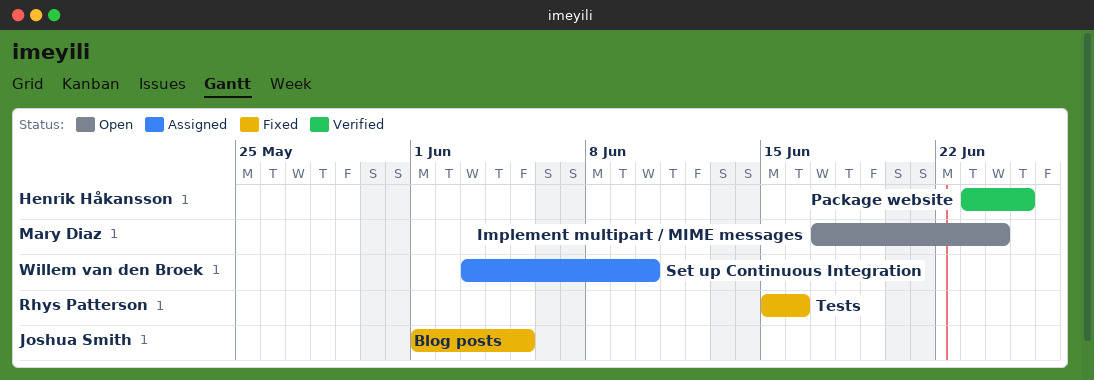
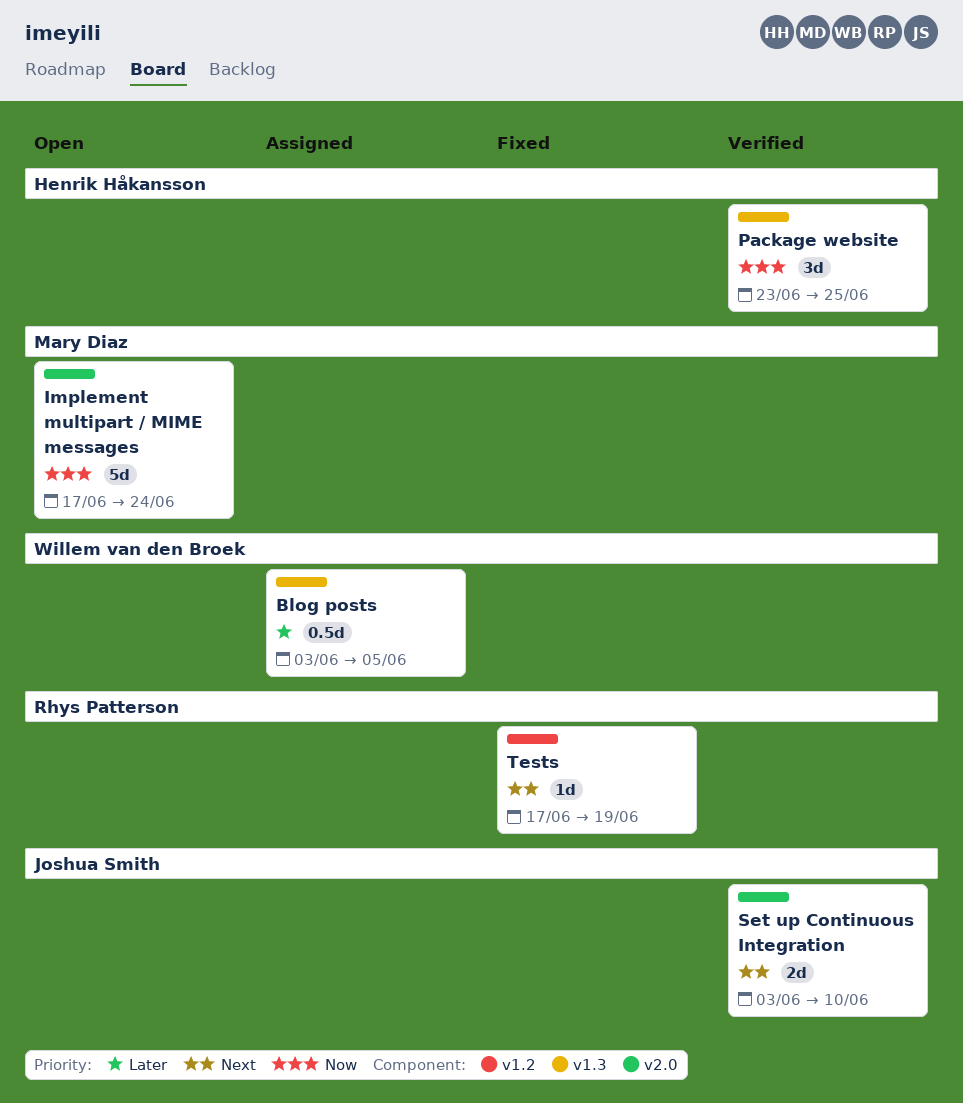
Blog posts, status: Fixed -> Assigned
Blog posts, owner: Joshua Smith -> Willem van den Broek
Blog posts, start: Jun 1 -> Jun 3
Set up Continuous Integration, status: Assigned -> Verified
Set up Continuous Integration, owner: Willem van den Broek -> Joshua Smith
Tests, start: Jun 15 -> Jun 17
Tests, due: Jun 16 -> Jun 19

